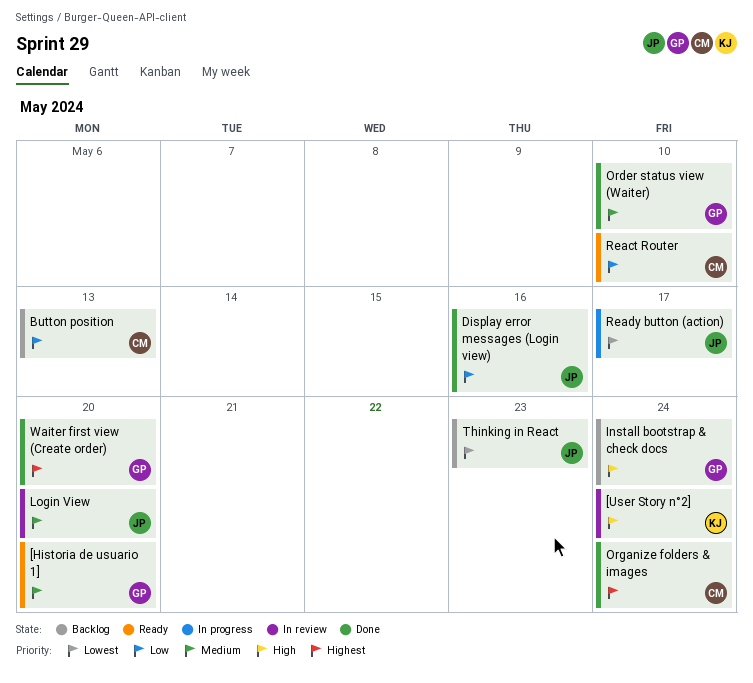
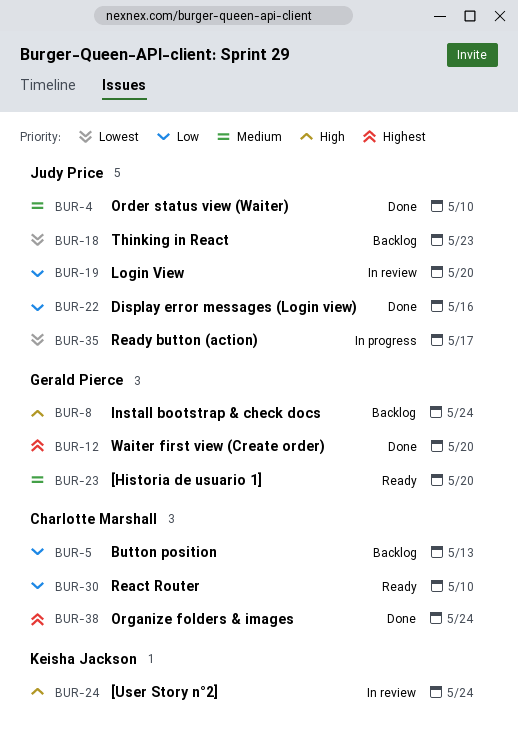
Login View, priority: Medium -> Low
Order status view (Waiter), owner: Gerald Pierce -> Judy Price

